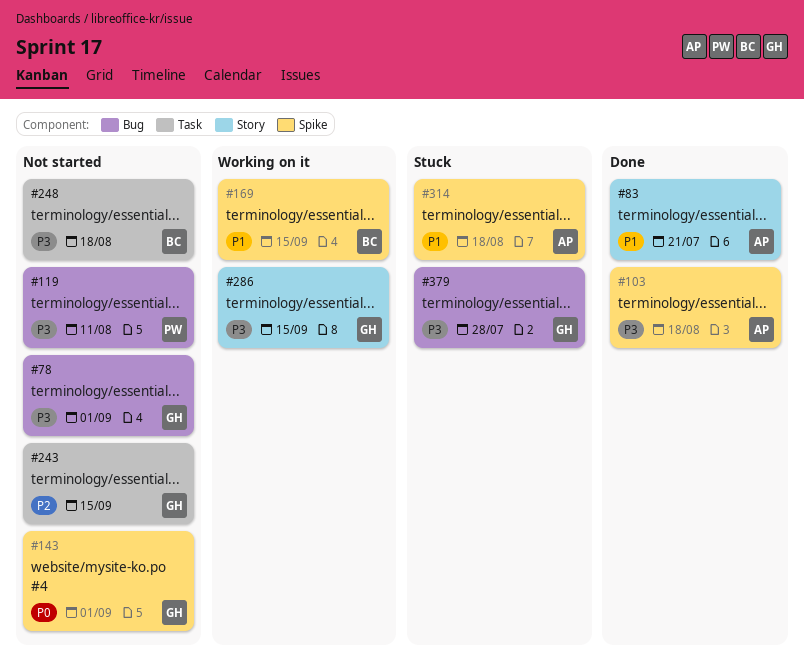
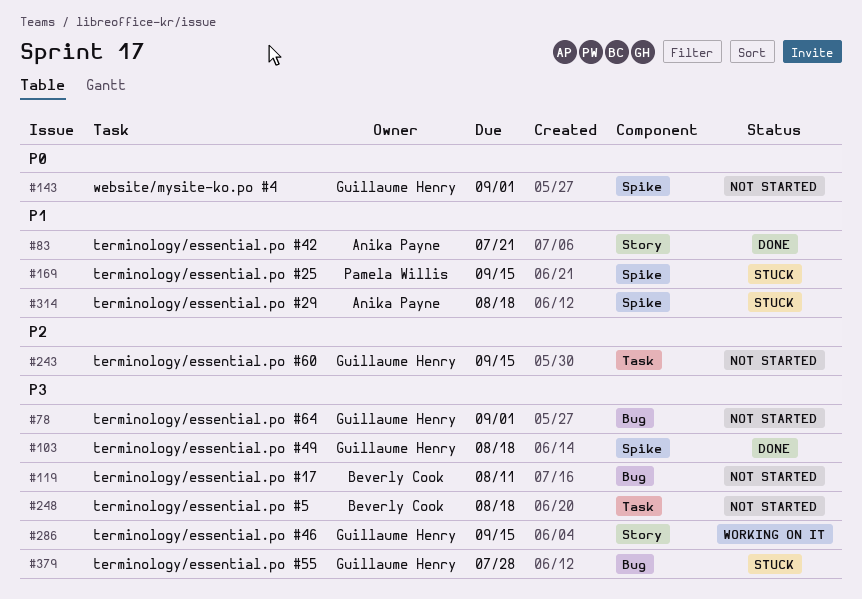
#103, owner: Anika Payne -> Guillaume Henry
#119, owner: Pamela Willis -> Beverly Cook
#169, status: Working on it -> Stuck
#169, owner: Beverly Cook -> Pamela Willis

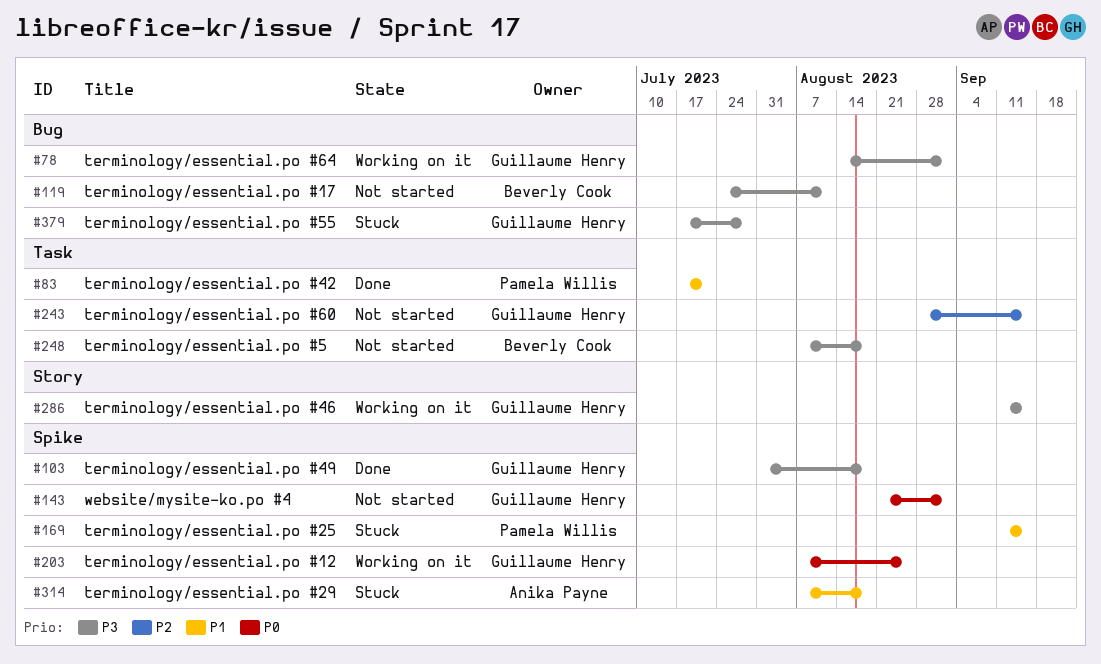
#78, status: Not started -> Working on it
#83, owner: Anika Payne -> Pamela Willis
#83, label: Story -> Task
#203: none -> present

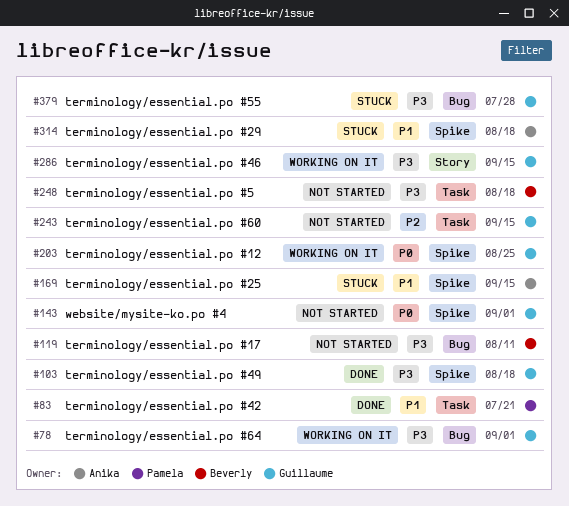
#169, owner: Pamela Willis -> Anika Payne

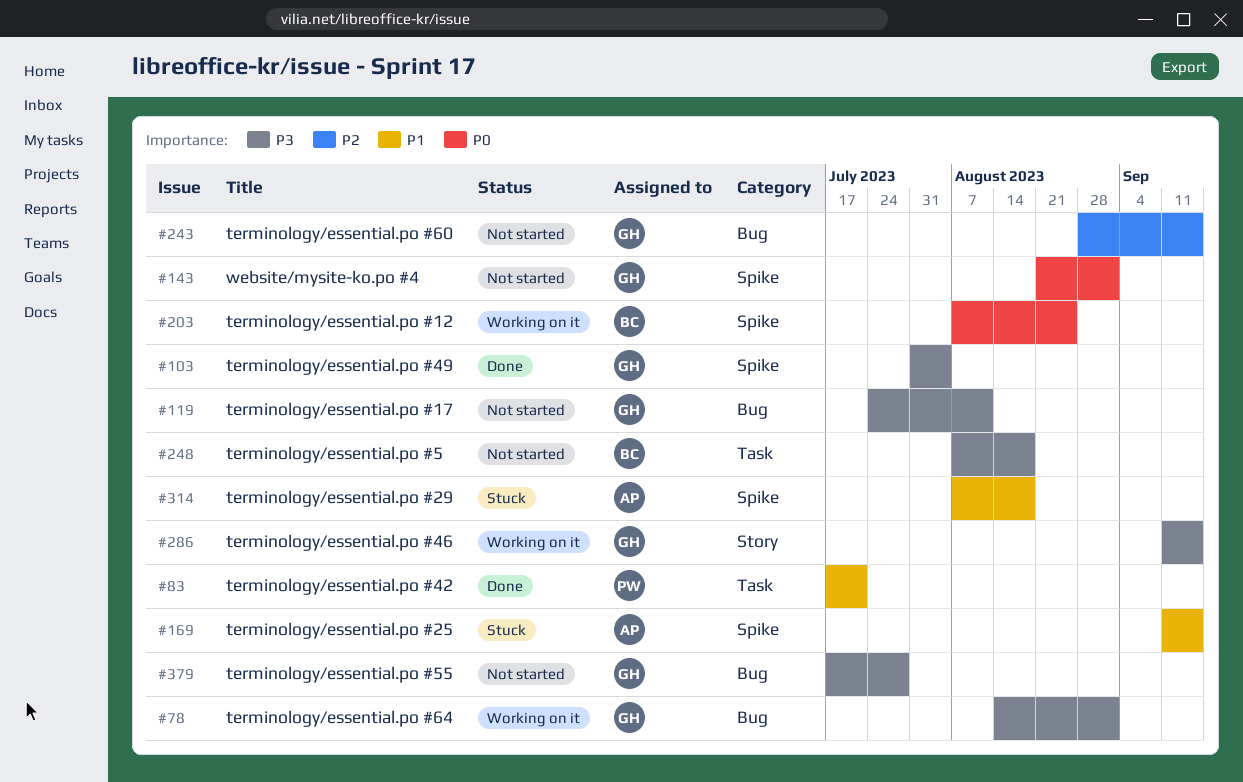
#103, due: Aug 18 -> Aug 4
#119, owner: Beverly -> Guillaume
#203, owner: Guillaume -> Beverly
#243, label: Task -> Bug
#379, status: Stuck -> Not started

